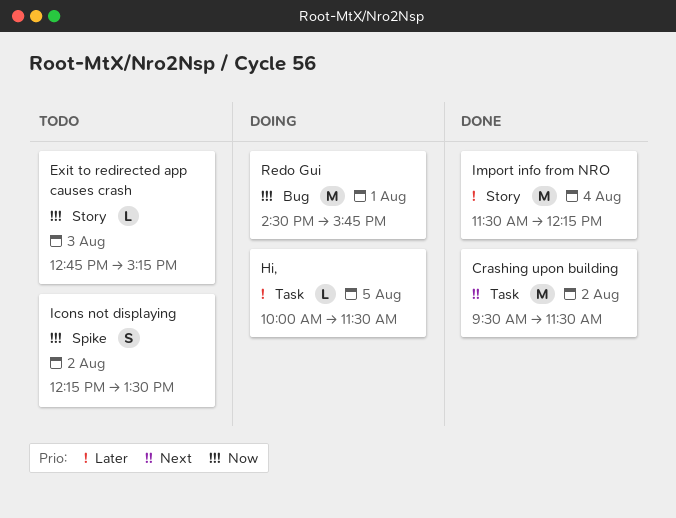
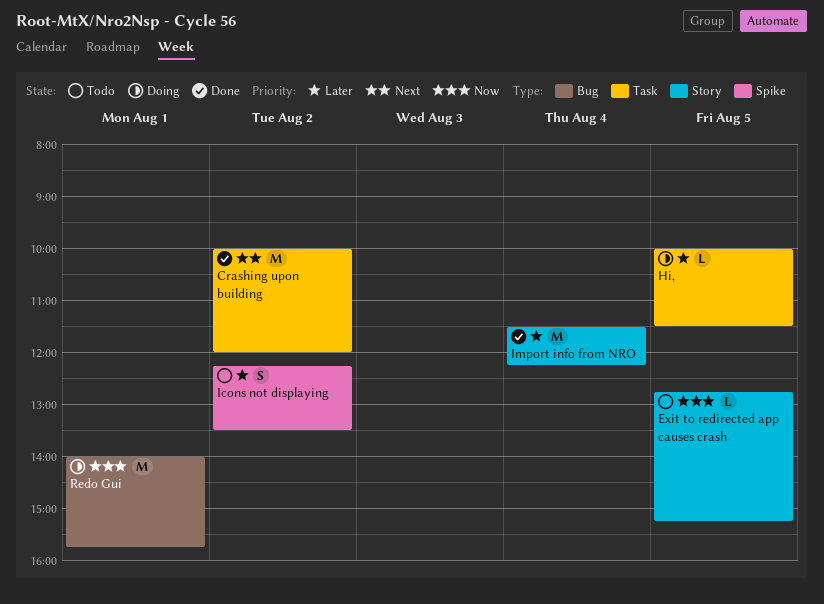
Crashing upon building, begins: 09:30 -> 10:00
Crashing upon building, ends: 11:30 -> 12:00
Exit to redirected app causes crash, day: Aug 3 -> Aug 5
Icons not displaying, priority: Now -> Later
Redo Gui, begins: 14:30 -> 14:00

